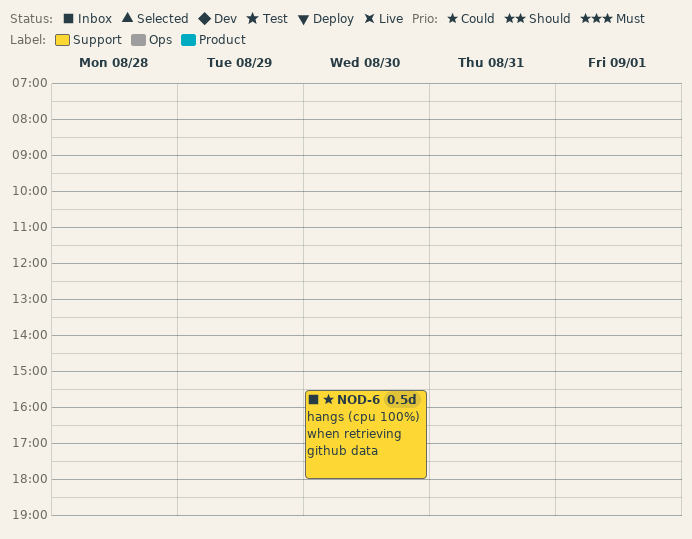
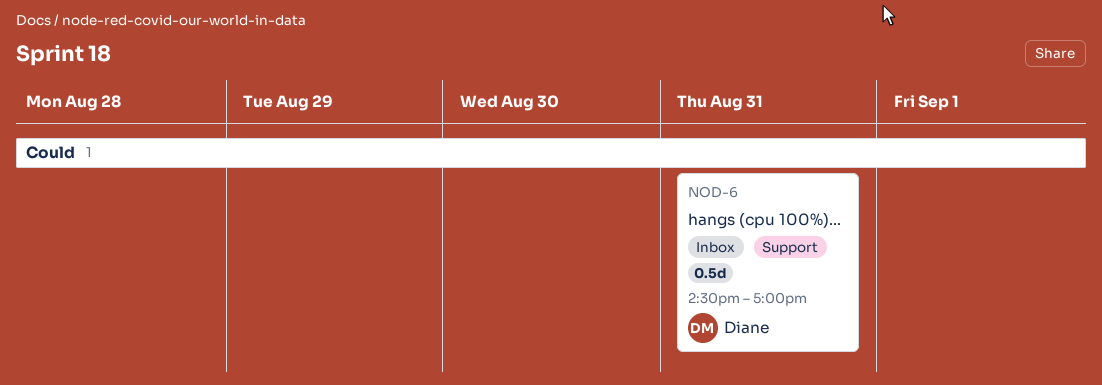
NOD-6, day: Aug 30 -> Aug 31
NOD-6, begins: 15:30 -> 14:30
NOD-6, ends: 18:00 -> 17:00

